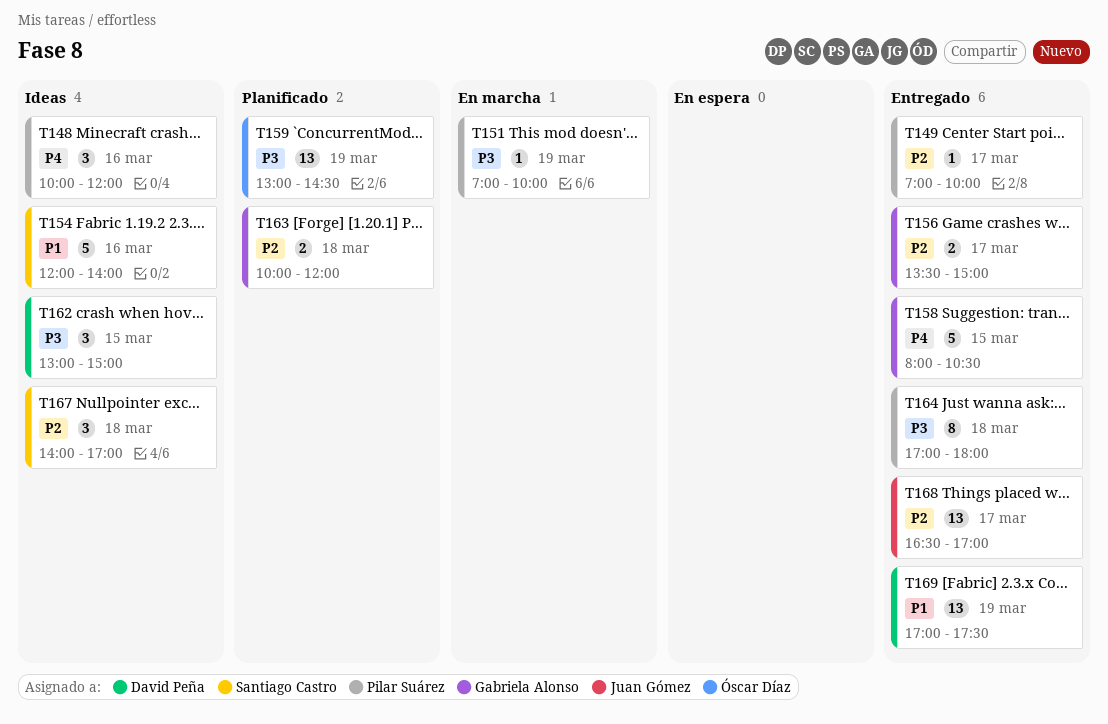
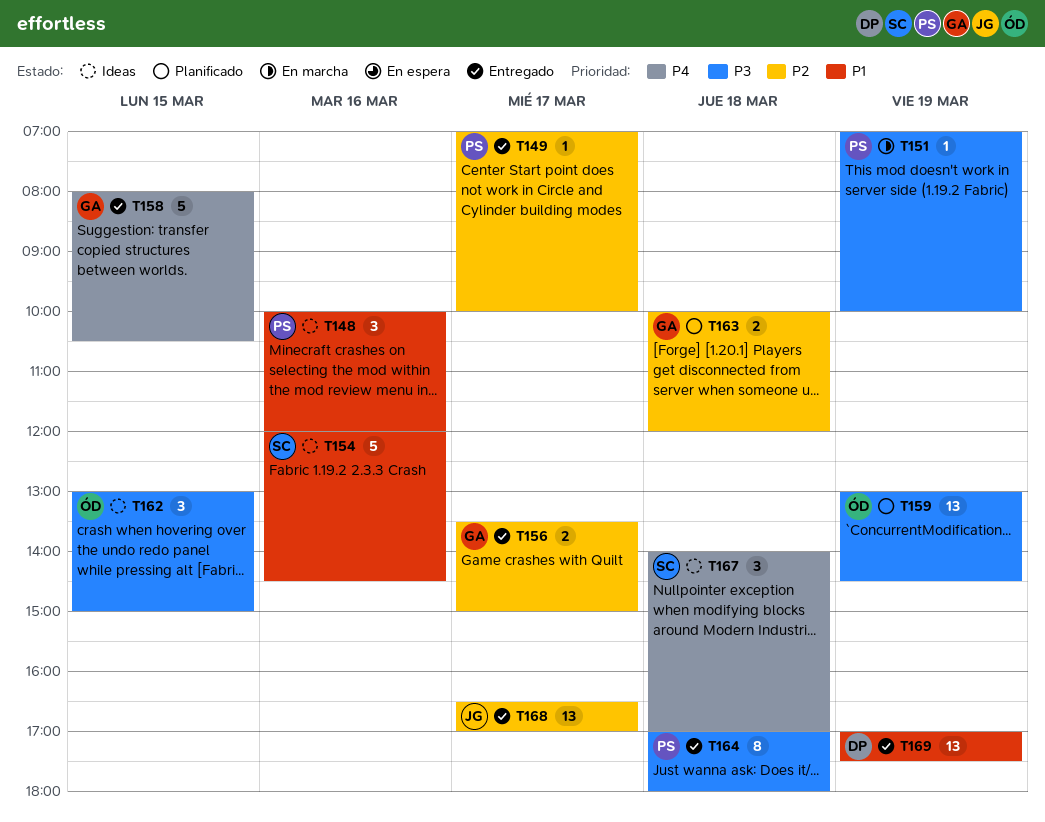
T148, priority: P4 -> P1
T154, ends: 14:00 -> 14:30
T162, owner: David Peña -> Óscar Díaz
T167, priority: P2 -> P4

